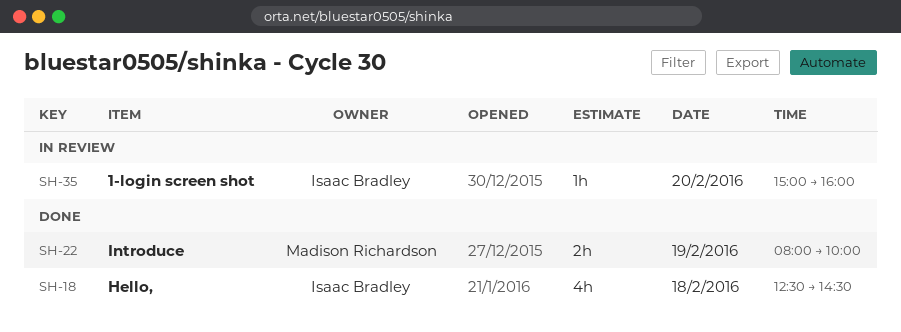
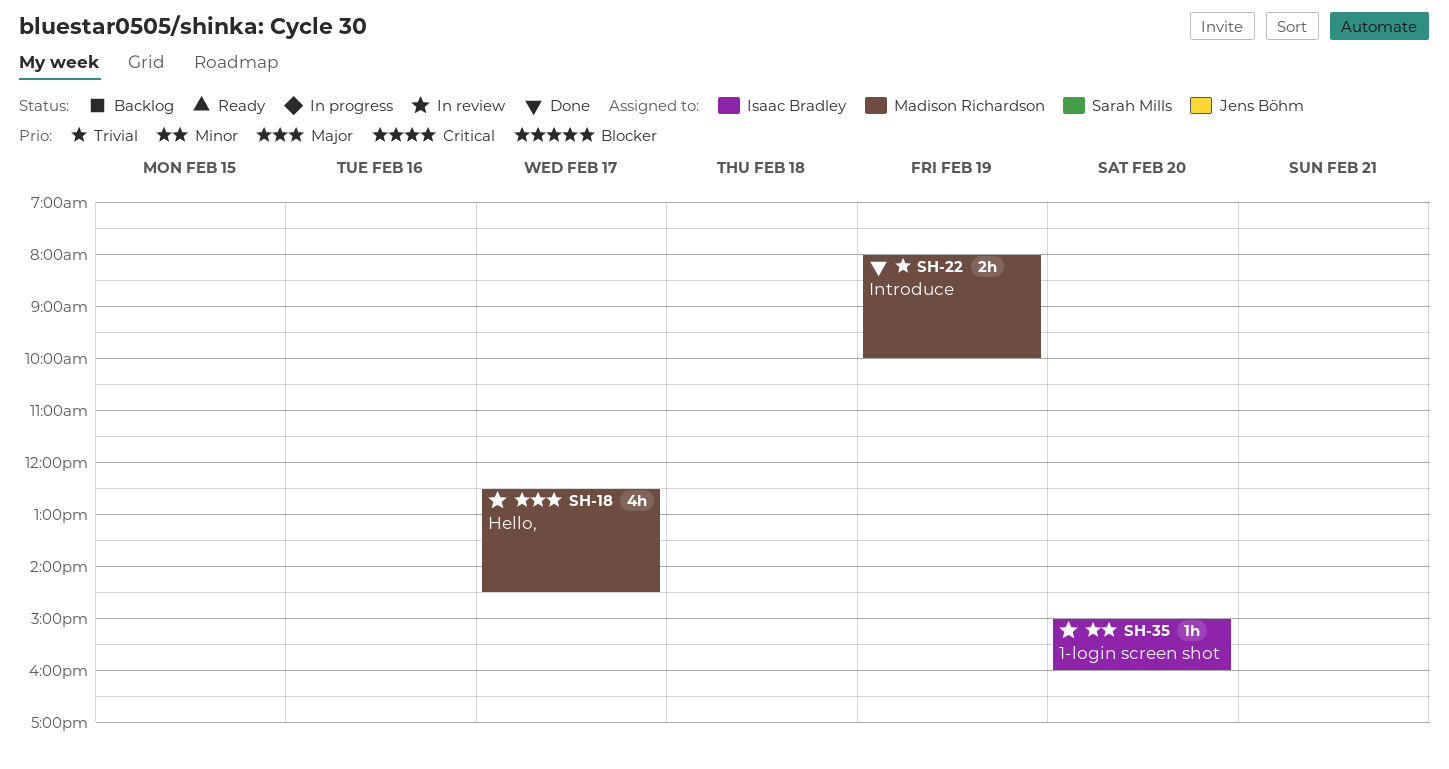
SH-18, status: Done -> In review
SH-18, owner: Isaac Bradley -> Madison Richardson
SH-18, day: Feb 18 -> Feb 17

